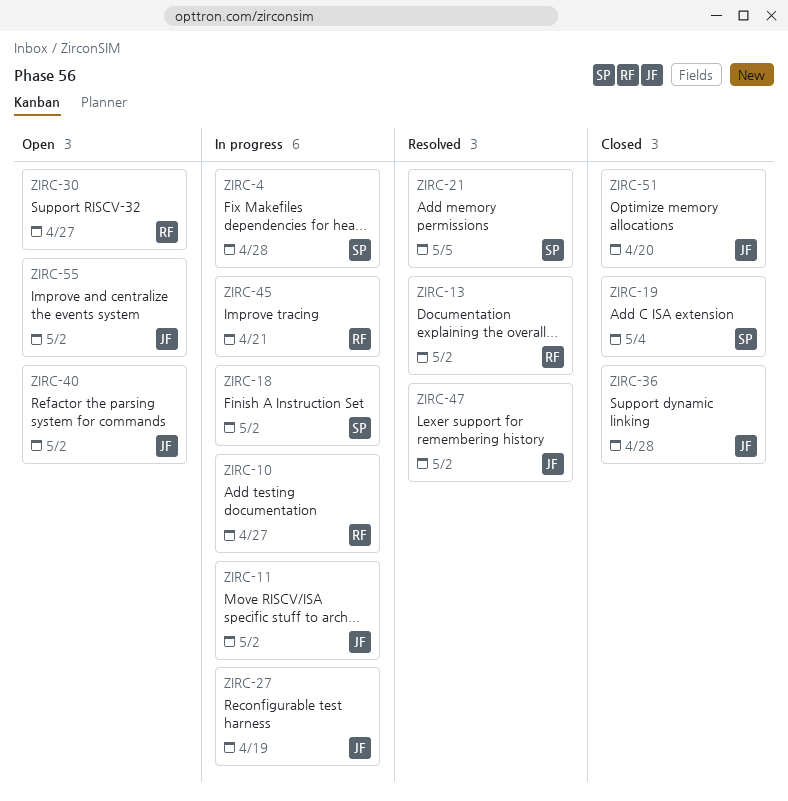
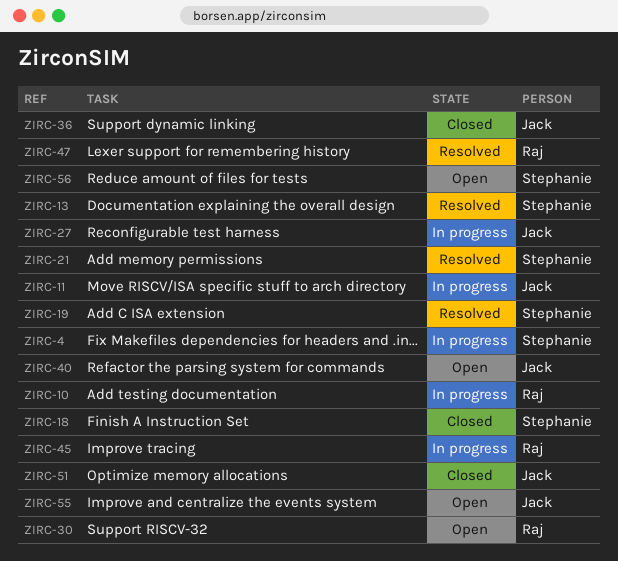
ZIRC-13, owner: Raj -> Stephanie
ZIRC-18, status: In progress -> Closed
ZIRC-19, status: Closed -> Resolved
ZIRC-47, owner: Jack -> Raj
ZIRC-56: none -> present

